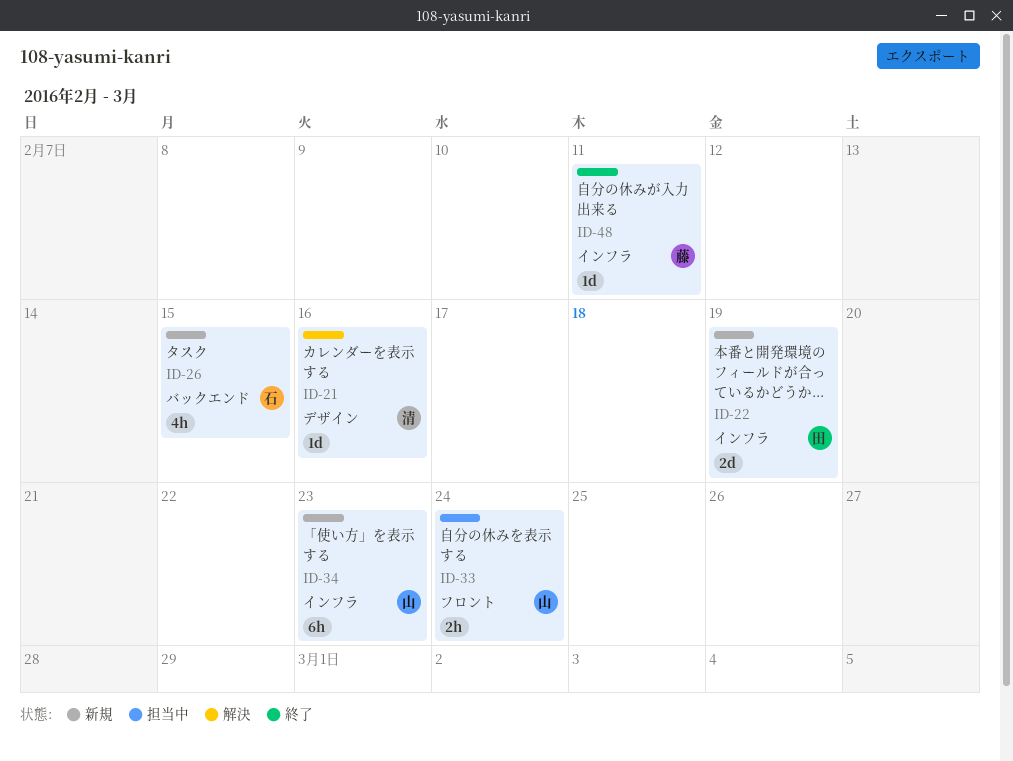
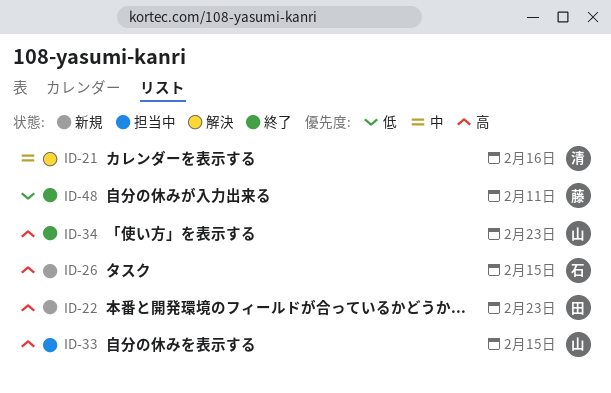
ID-22, due: Feb 19 -> Feb 23
ID-33, due: Feb 24 -> Feb 15
ID-34, status: 新規 -> 終了

